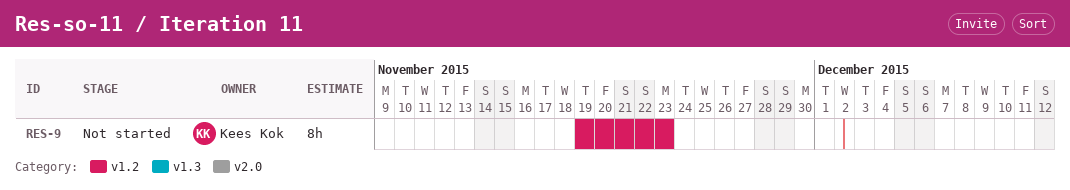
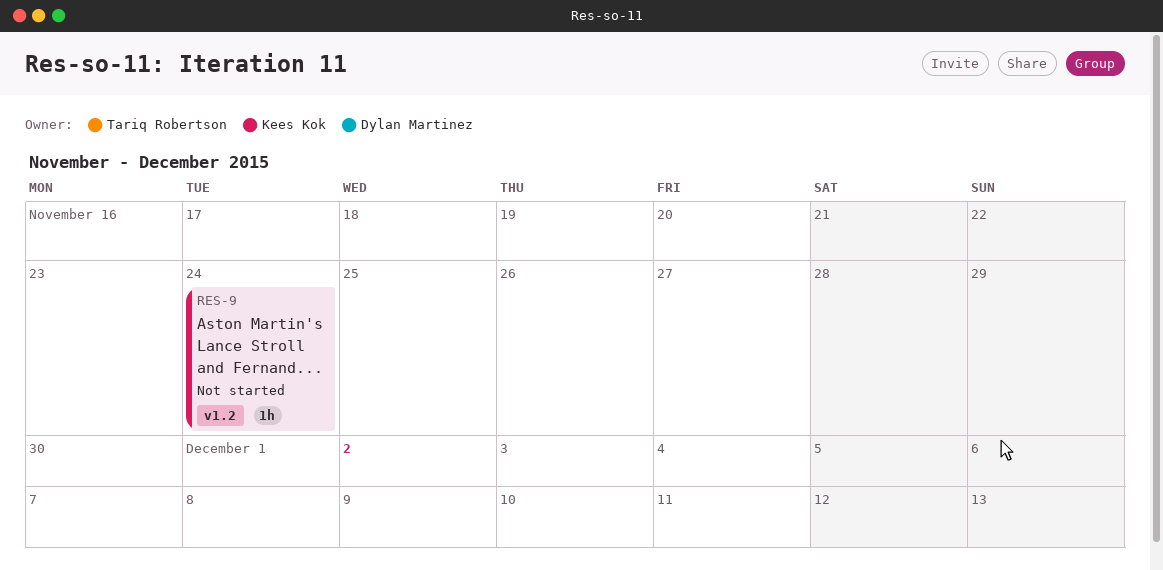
RES-9, estimate: 8h -> 1h
RES-9, due: Nov 23 -> Nov 24

